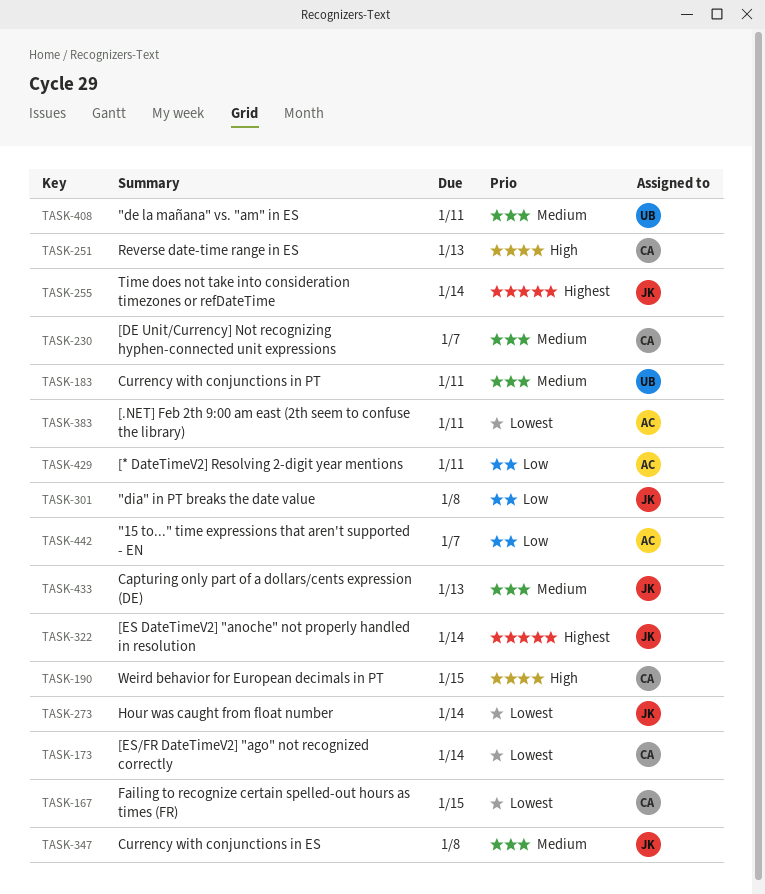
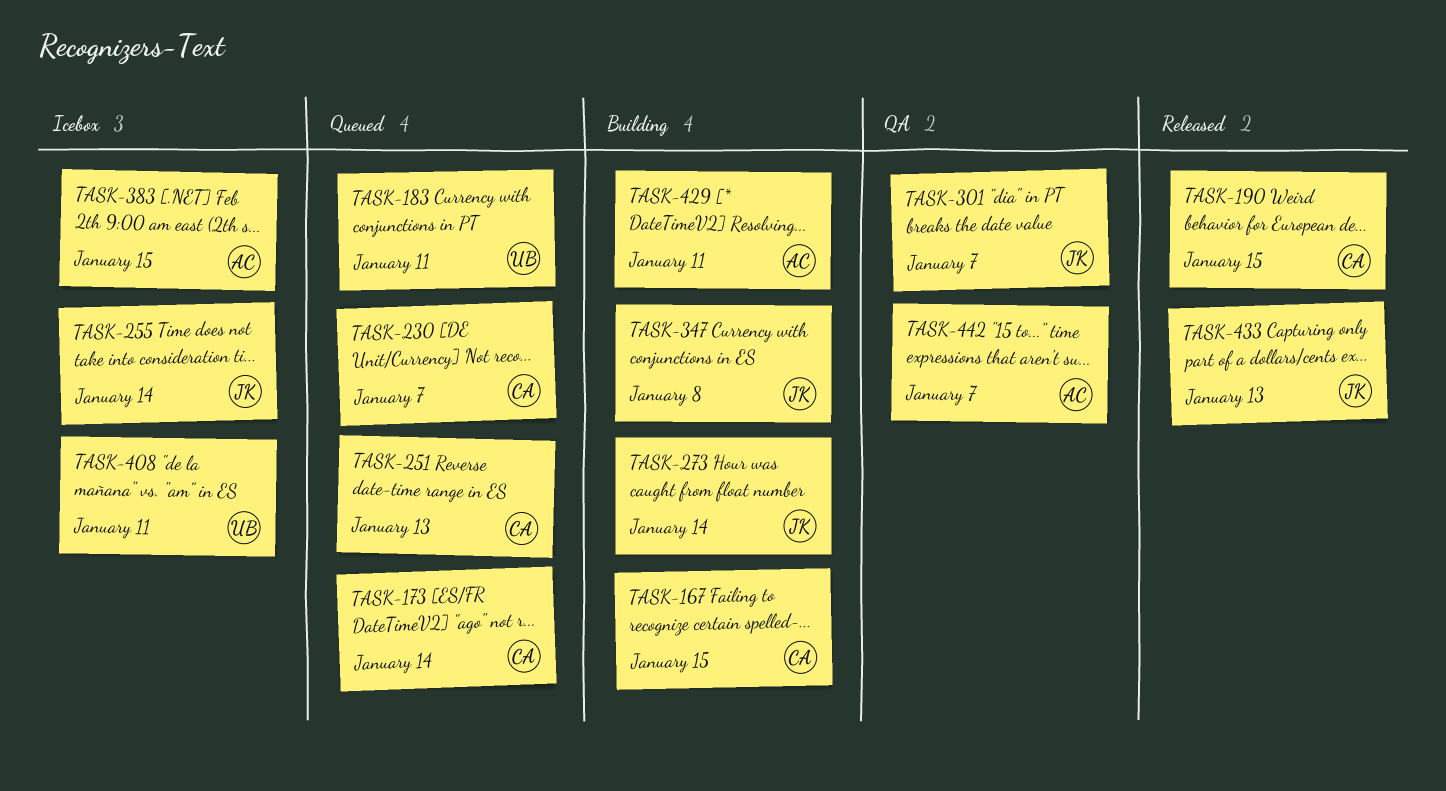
TASK-301, due: Jan 8 -> Jan 7
TASK-322: present -> none
TASK-383, due: Jan 11 -> Jan 15

